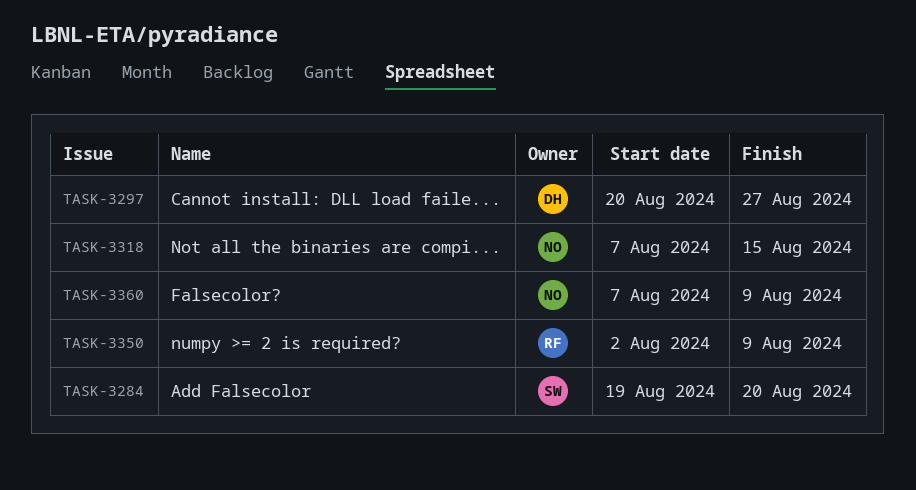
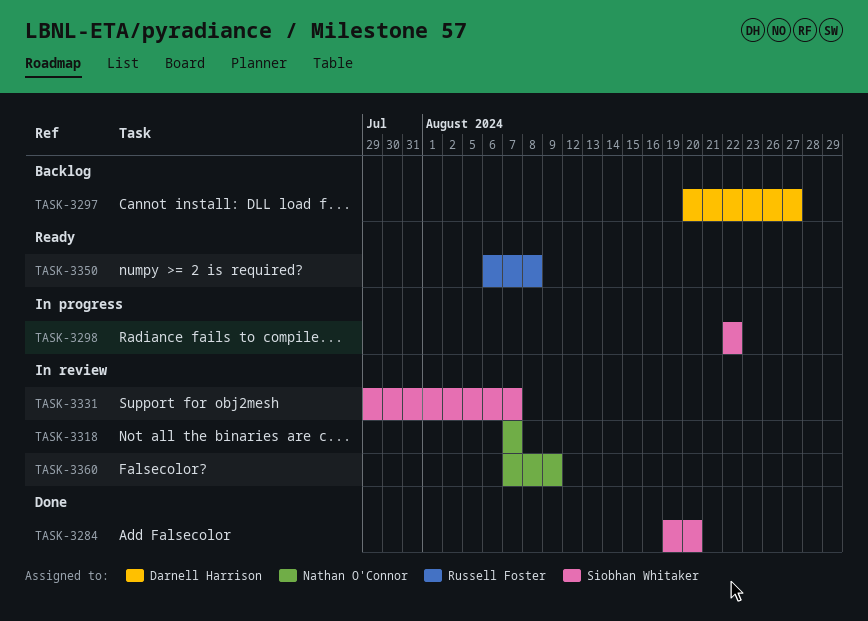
TASK-3298: none -> present
TASK-3318, due: Aug 15 -> Aug 7
TASK-3331: none -> present
TASK-3350, start: Aug 2 -> Aug 6
TASK-3350, due: Aug 9 -> Aug 8

